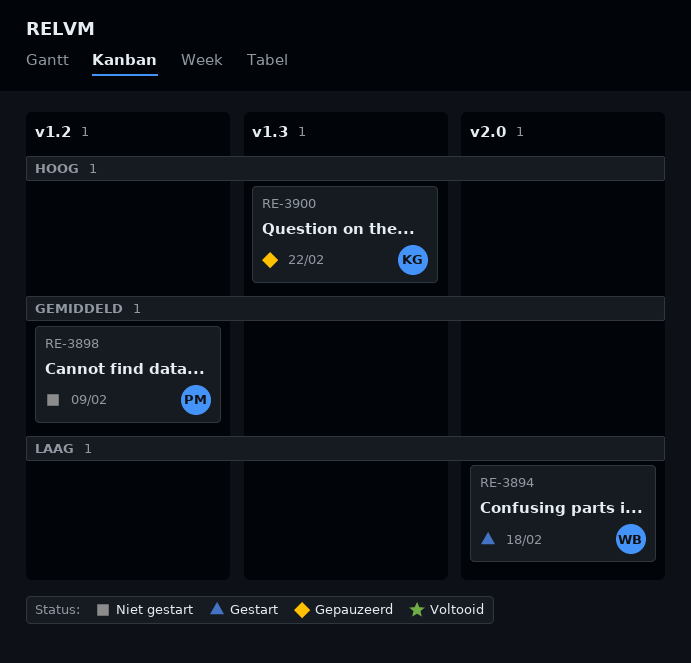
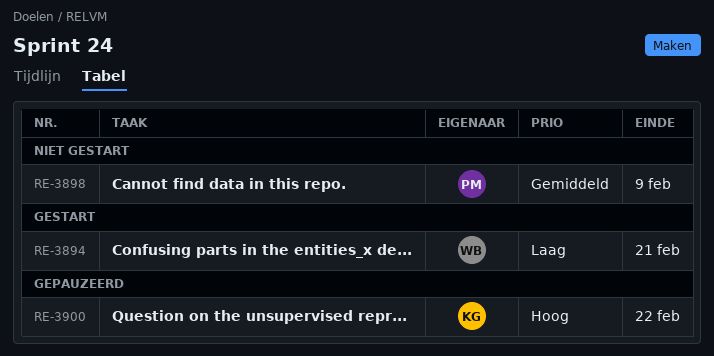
RE-3894, due: Feb 18 -> Feb 21

